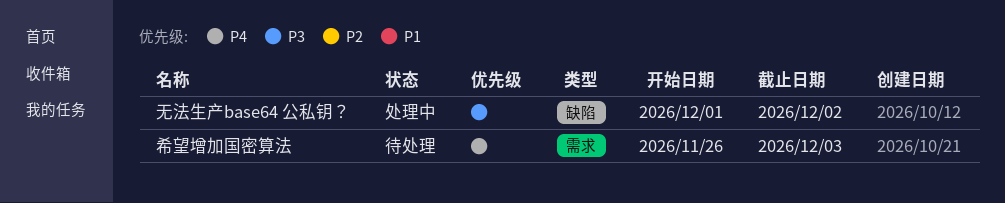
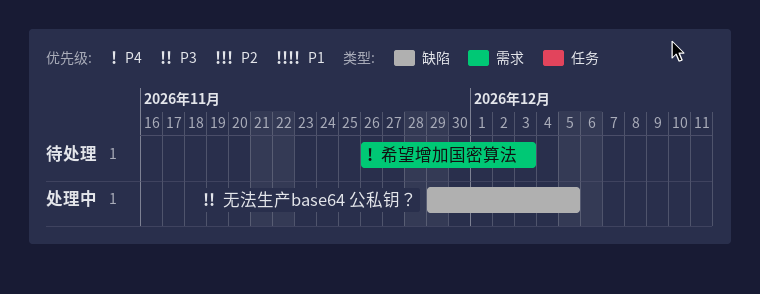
无法生产base64 公私钥？, start: Dec 1 -> Nov 29
无法生产base64 公私钥？, due: Dec 2 -> Dec 5

